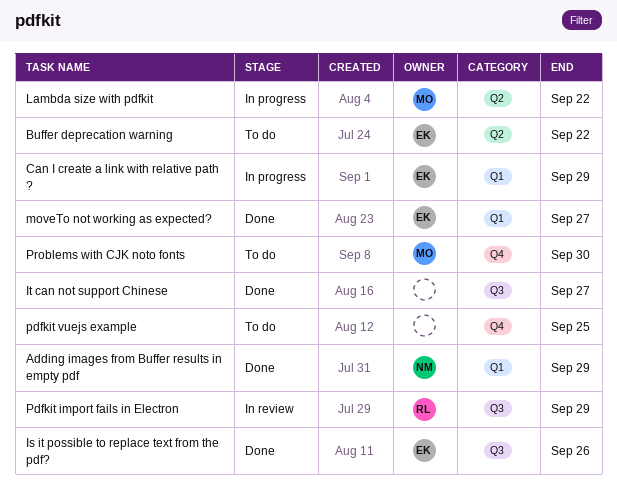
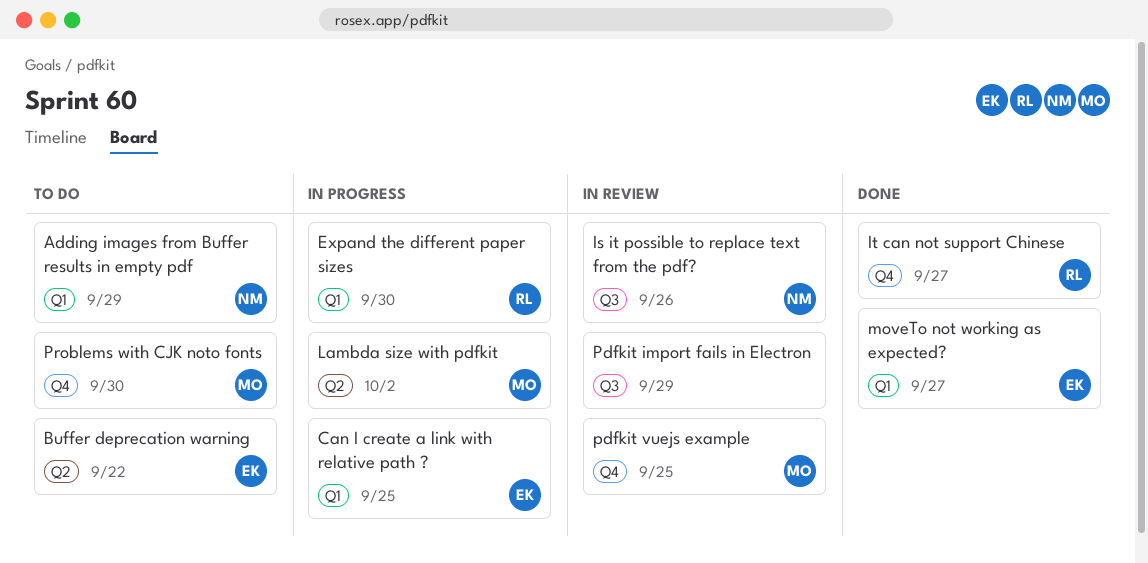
Adding images from Buffer results in empty pdf, status: Done -> To do
Can I create a link with relative path ?, due: Sep 29 -> Sep 25
Expand the different paper sizes: none -> present
Is it possible to replace text from the pdf?, status: Done -> In review
Is it possible to replace text from the pdf?, owner: EK -> NM
It can not support Chinese, owner: none -> RL
It can not support Chinese, label: Q3 -> Q4
Lambda size with pdfkit, due: Sep 22 -> Oct 2
Pdfkit import fails in Electron, owner: RL -> none
pdfkit vuejs example, status: To do -> In review
pdfkit vuejs example, owner: none -> MO

